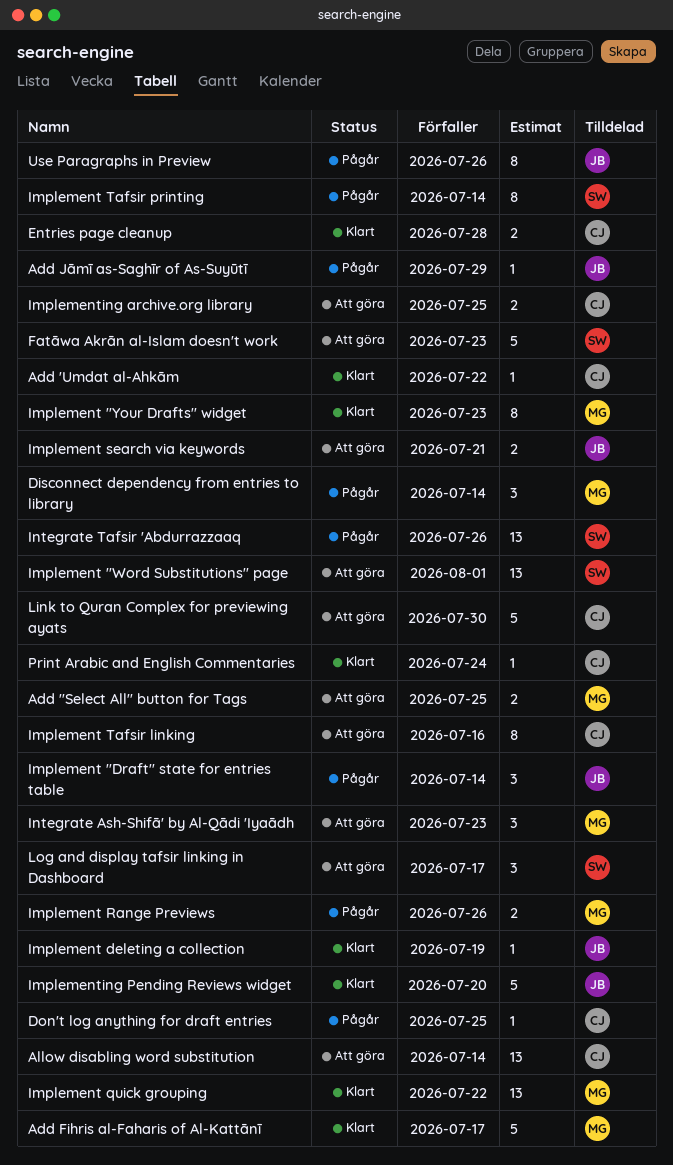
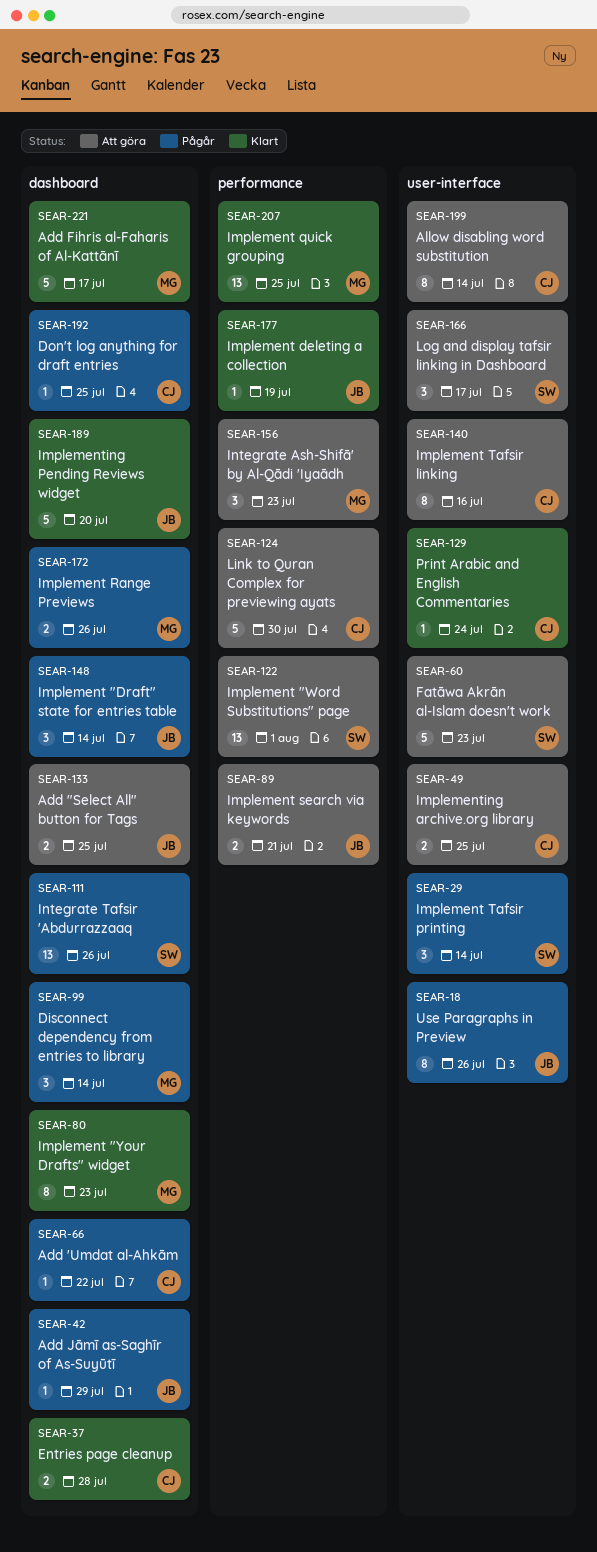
Add "Select All" button for Tags, owner: MG -> JB
Add 'Umdat al-Ahkām, status: Klart -> Pågår
Allow disabling word substitution, estimate: 13 -> 8
Implement quick grouping, due: Jul 22 -> Jul 25
Implement Tafsir printing, estimate: 8 -> 3

